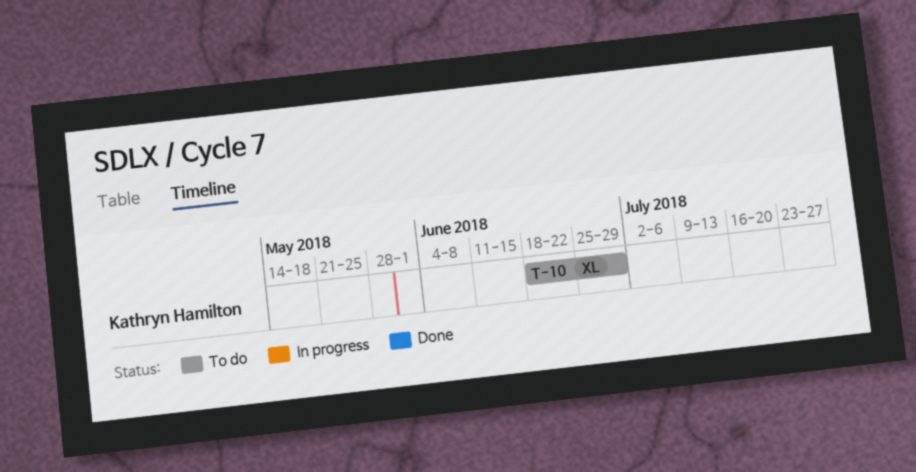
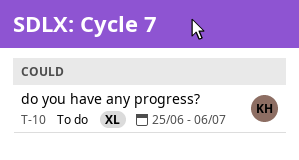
T-10, start: Jun 18 -> Jun 25
T-10, due: Jun 29 -> Jul 6

